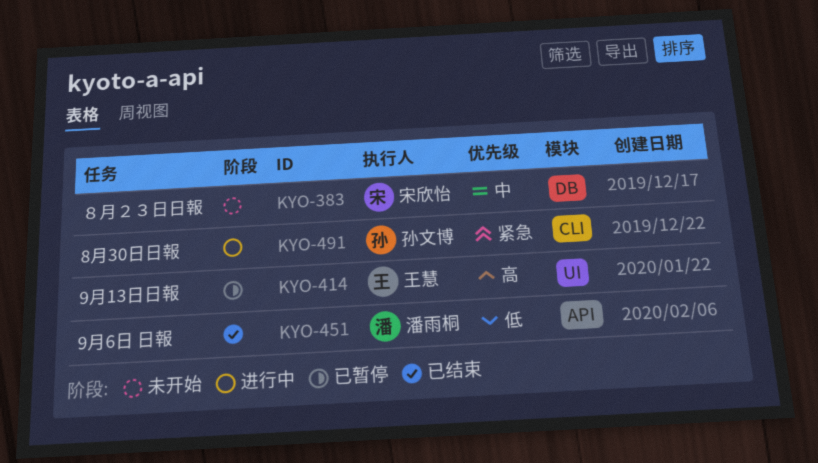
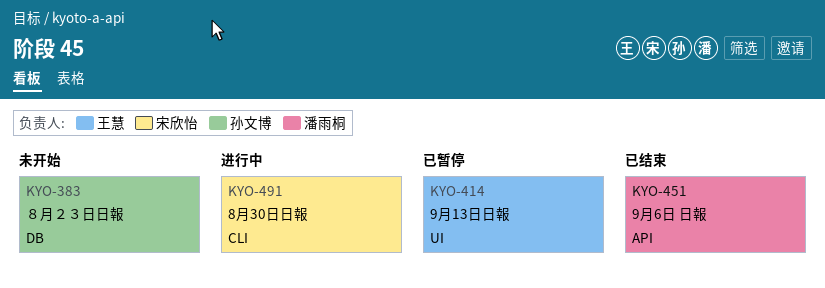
KYO-383, owner: 宋欣怡 -> 孙文博
KYO-491, owner: 孙文博 -> 宋欣怡

